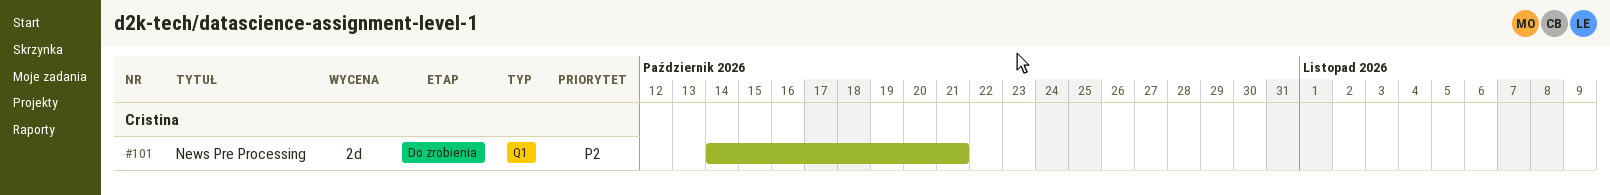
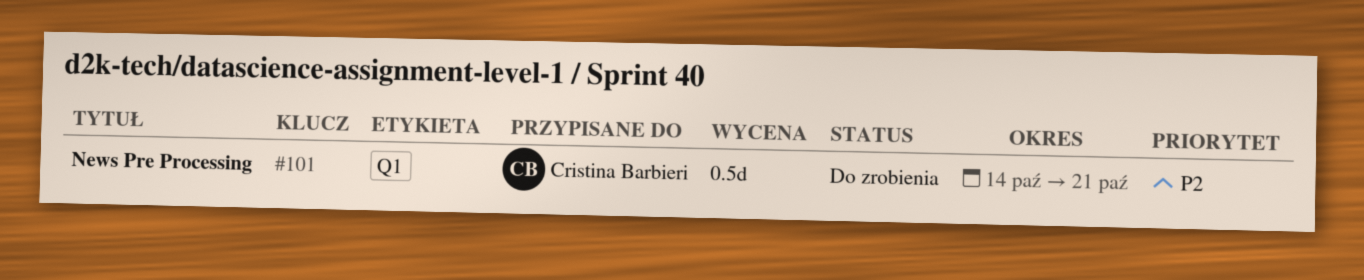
#101, estimate: 2d -> 0.5d

